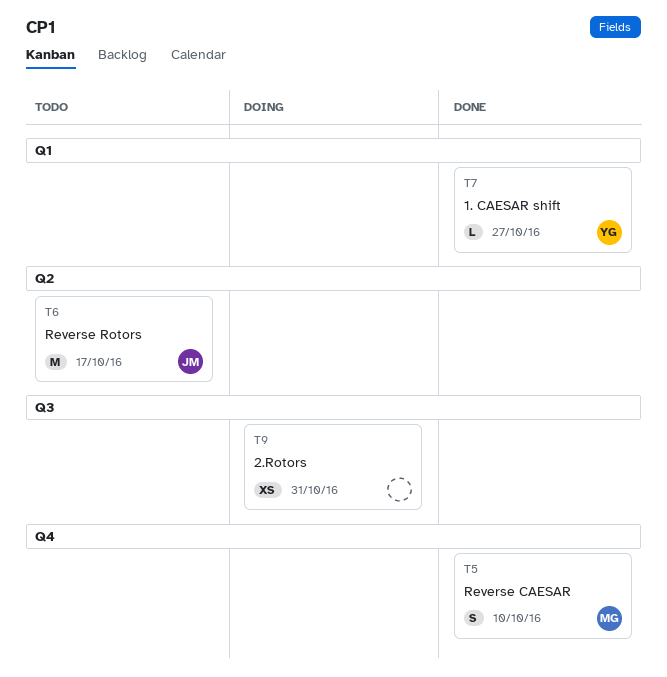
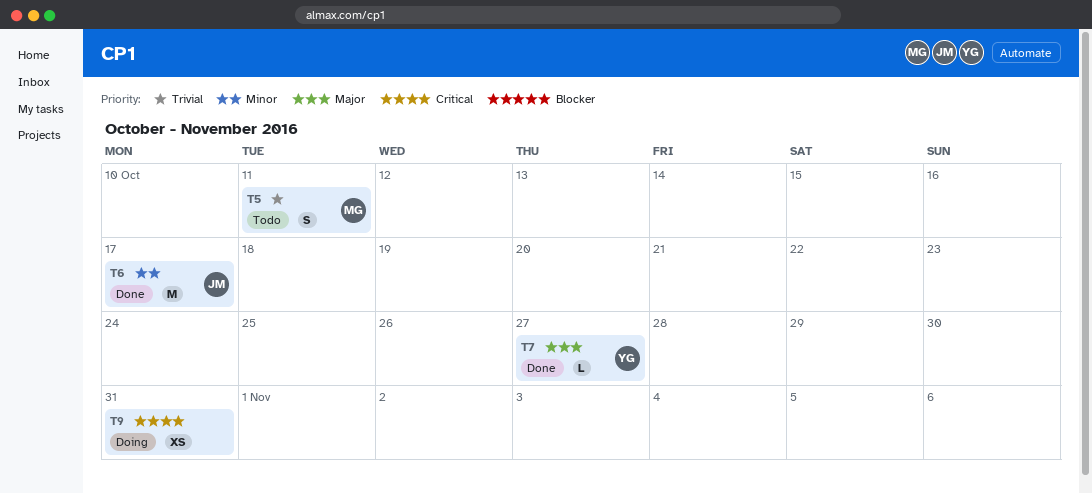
T5, status: Done -> Todo
T5, due: Oct 10 -> Oct 11
T6, status: Todo -> Done

